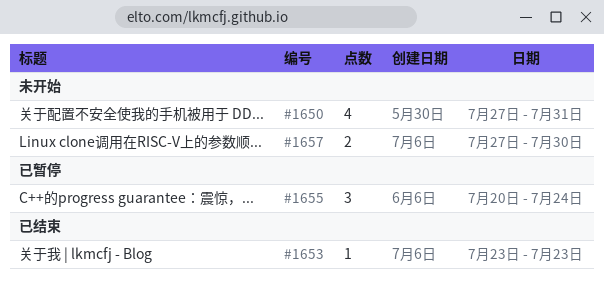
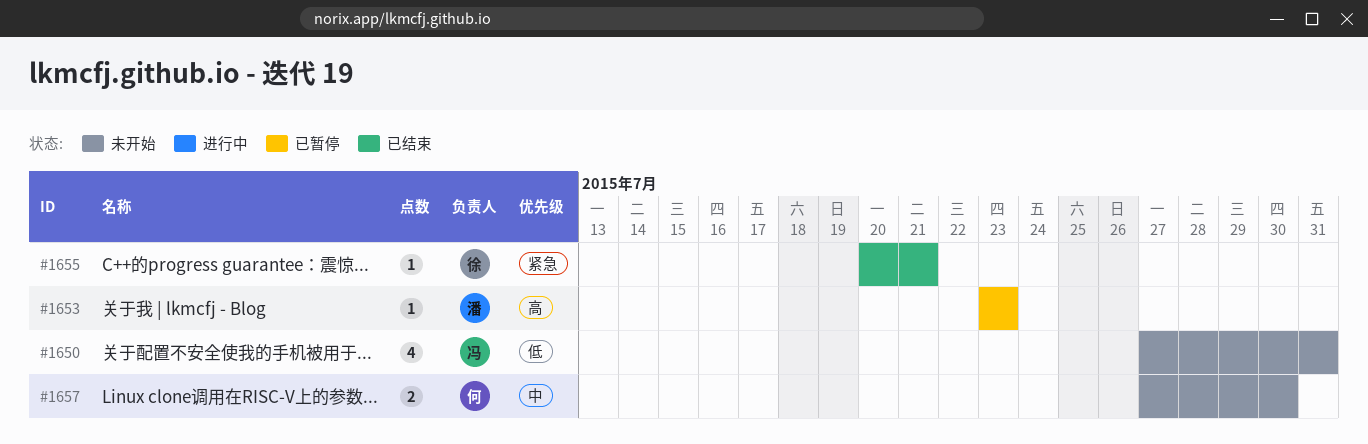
#1653, status: 已结束 -> 已暂停
#1655, status: 已暂停 -> 已结束
#1655, estimate: 3 -> 1
#1655, due: Jul 24 -> Jul 21

